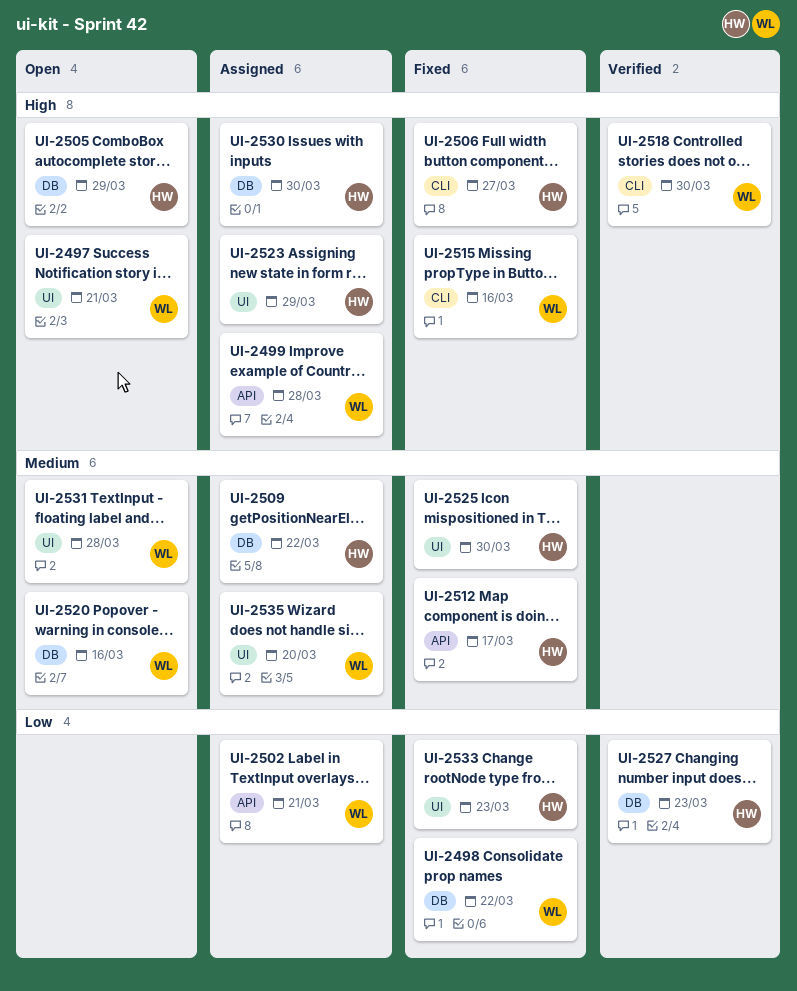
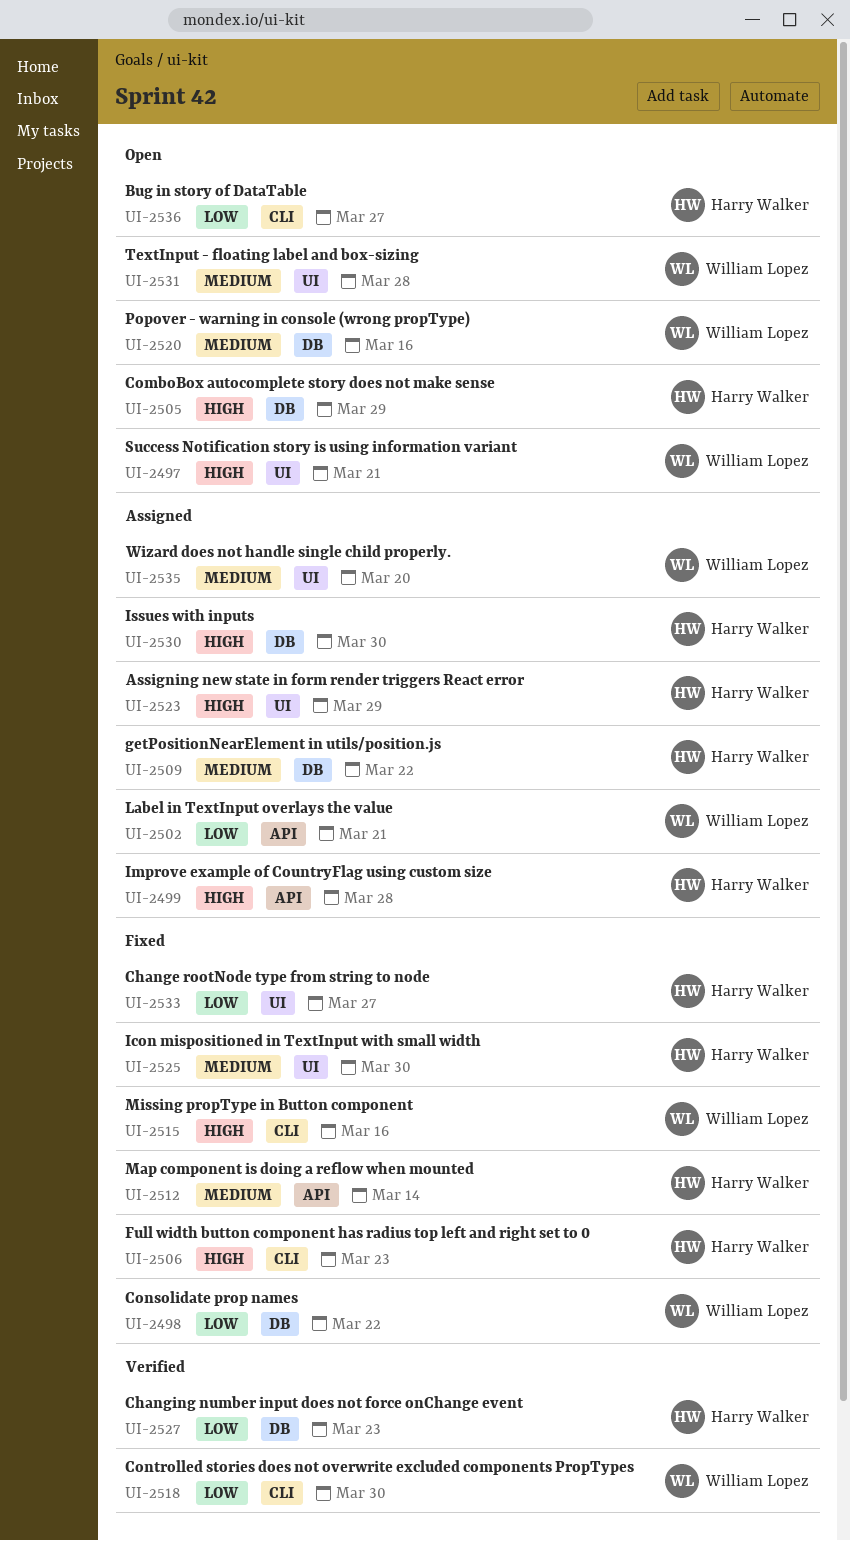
UI-2499, owner: William Lopez -> Harry Walker
UI-2506, due: Mar 27 -> Mar 23
UI-2512, due: Mar 17 -> Mar 14
UI-2518, priority: High -> Low
UI-2533, due: Mar 23 -> Mar 27
UI-2536: none -> present

